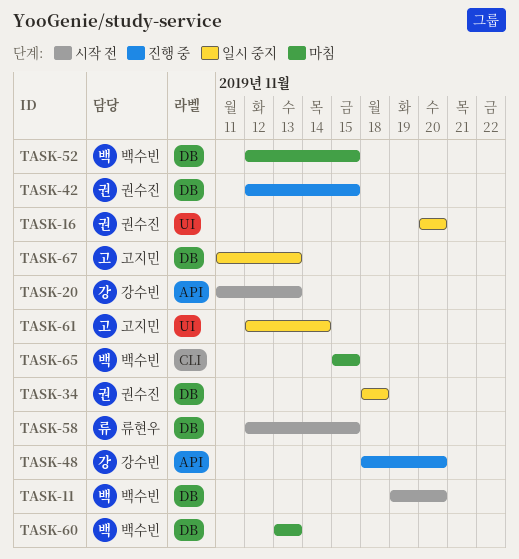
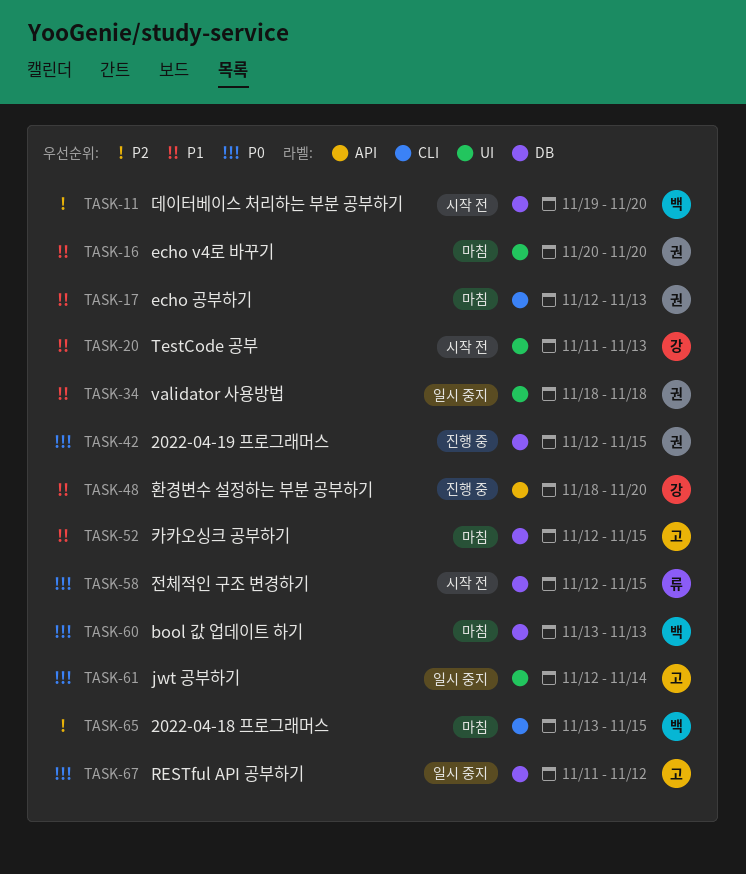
TASK-16, status: 일시 중지 -> 마침
TASK-17: none -> present
TASK-20, label: API -> UI
TASK-34, label: DB -> UI
TASK-52, owner: 백수빈 -> 고지민
TASK-65, start: Nov 15 -> Nov 13
TASK-67, due: Nov 13 -> Nov 12

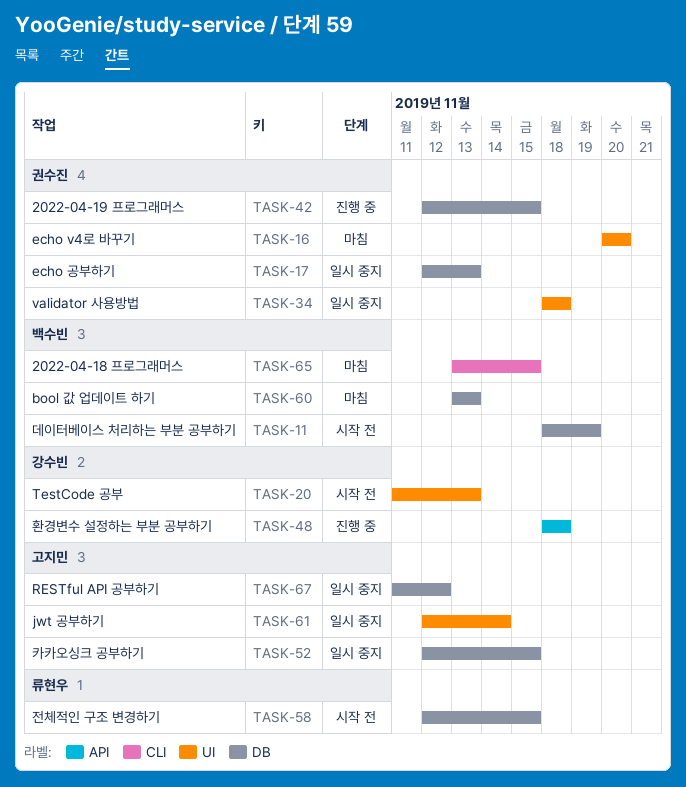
TASK-11, start: Nov 19 -> Nov 18
TASK-11, due: Nov 20 -> Nov 19
TASK-17, status: 마침 -> 일시 중지
TASK-17, label: CLI -> DB
TASK-48, due: Nov 20 -> Nov 18
TASK-52, status: 마침 -> 일시 중지

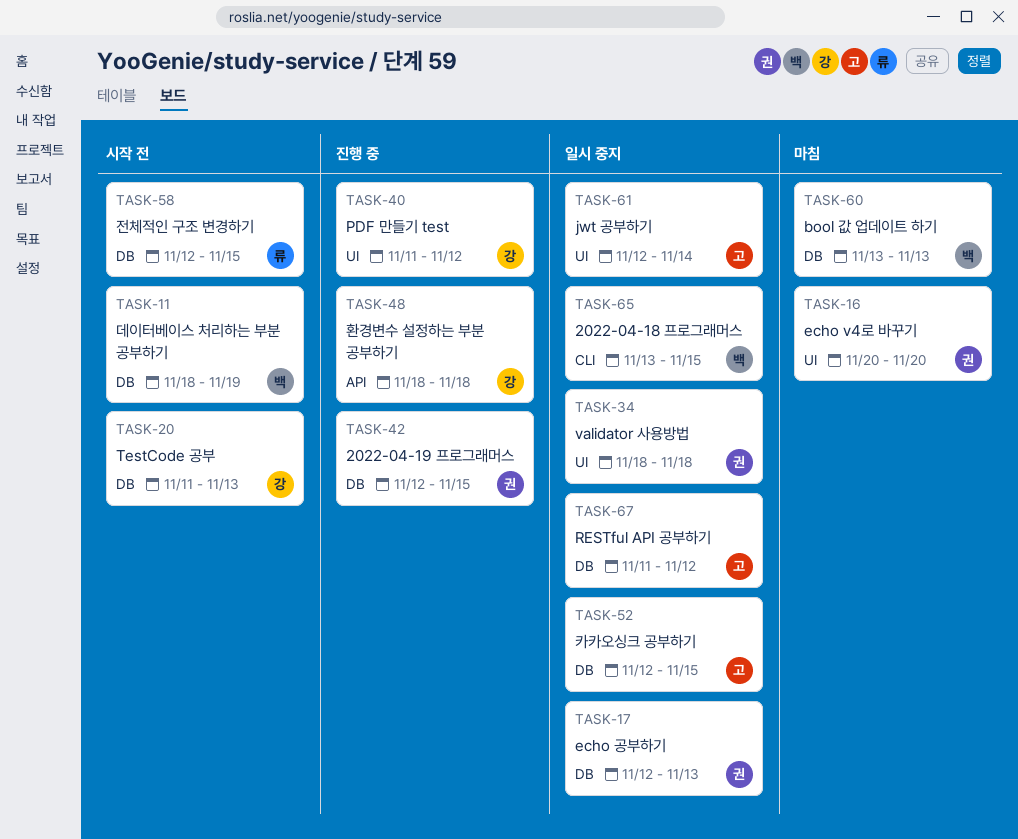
TASK-20, label: UI -> DB
TASK-40: none -> present
TASK-65, status: 마침 -> 일시 중지

